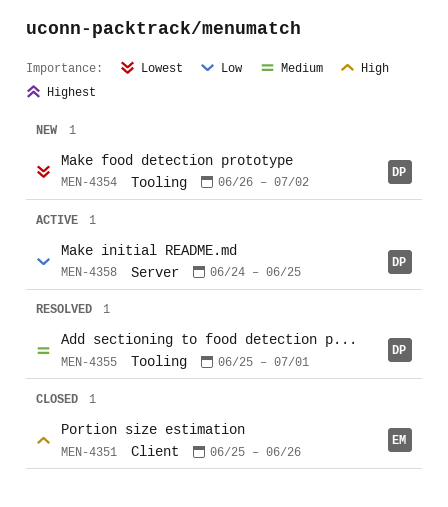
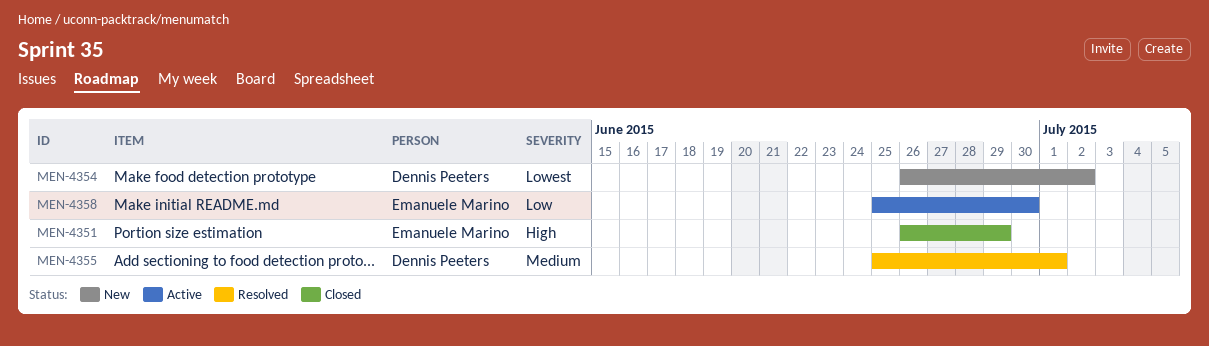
MEN-4351, start: Jun 25 -> Jun 26
MEN-4351, due: Jun 26 -> Jun 29
MEN-4358, owner: Dennis Peeters -> Emanuele Marino
MEN-4358, start: Jun 24 -> Jun 25
MEN-4358, due: Jun 25 -> Jun 30

